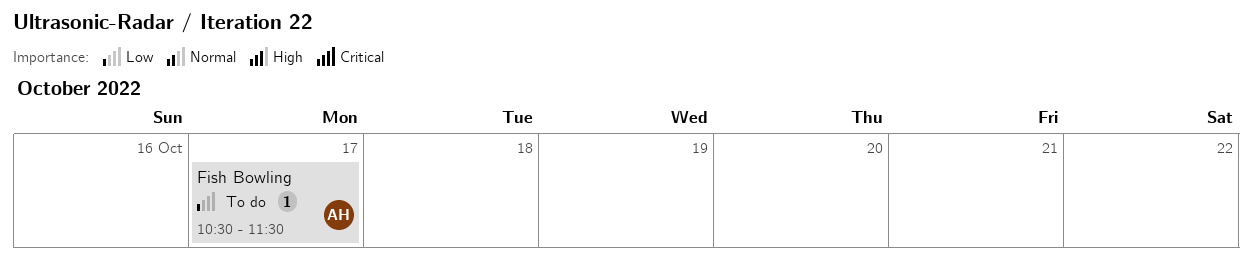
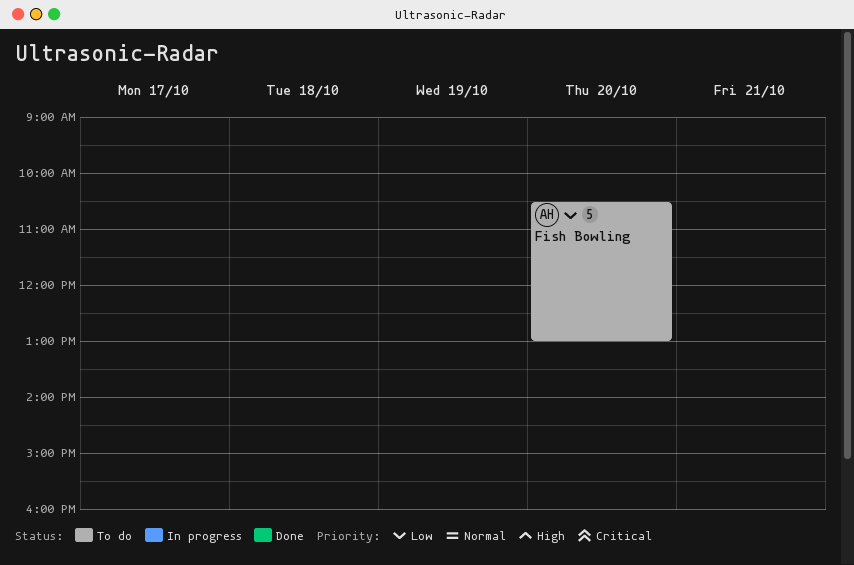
Fish Bowling, estimate: 1 -> 5
Fish Bowling, day: Oct 17 -> Oct 20
Fish Bowling, ends: 11:30 -> 13:00

